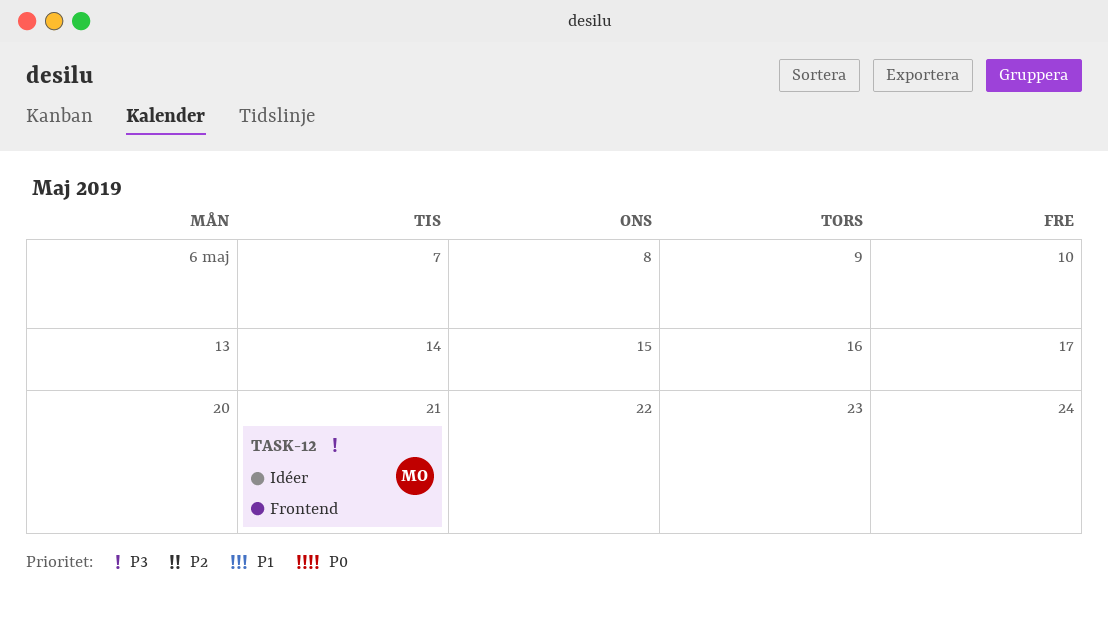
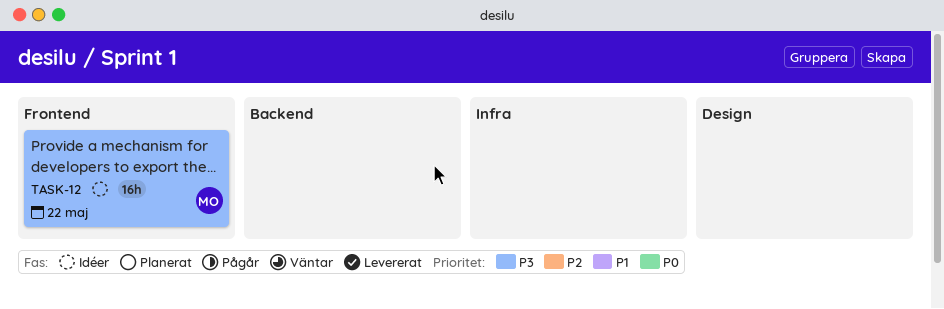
TASK-12, due: May 21 -> May 22

